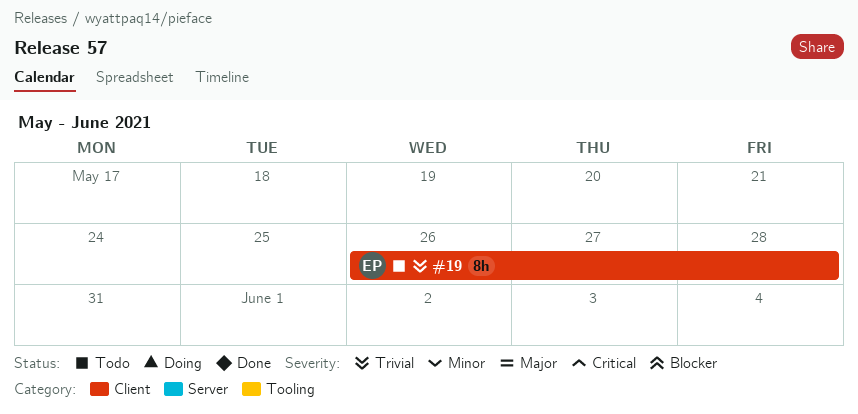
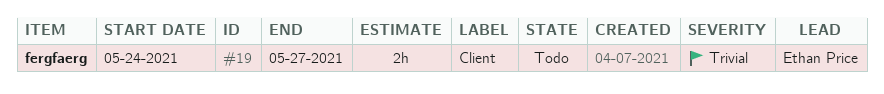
#19, estimate: 8h -> 2h
#19, start: May 26 -> May 24
#19, due: May 28 -> May 27

